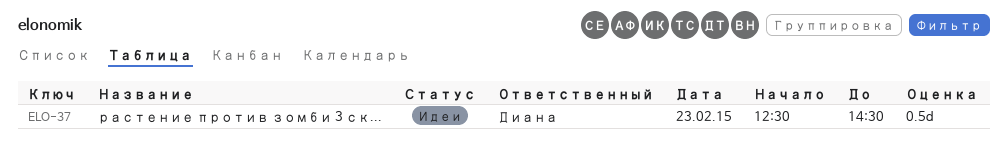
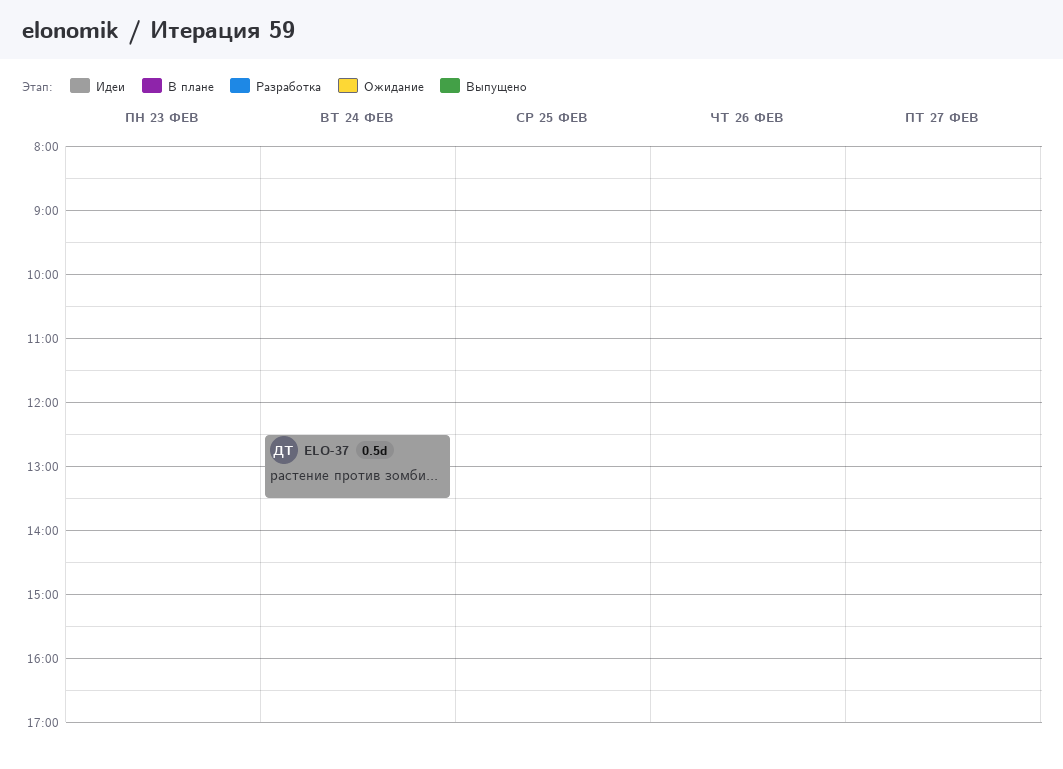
ELO-37, day: Feb 23 -> Feb 24
ELO-37, ends: 14:30 -> 13:30

